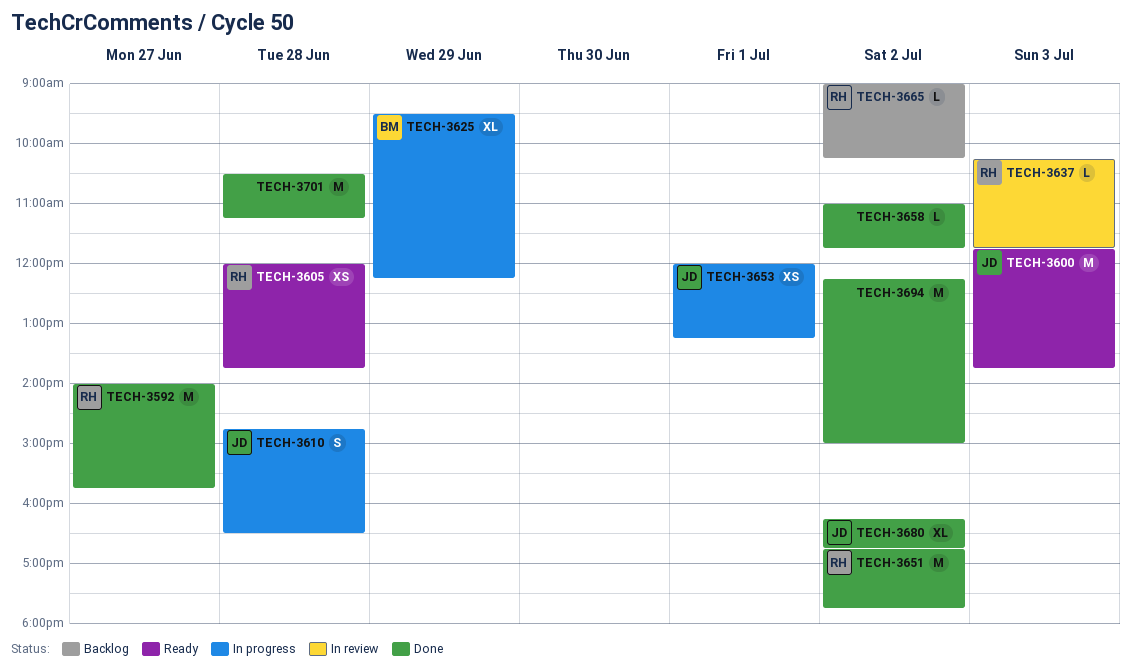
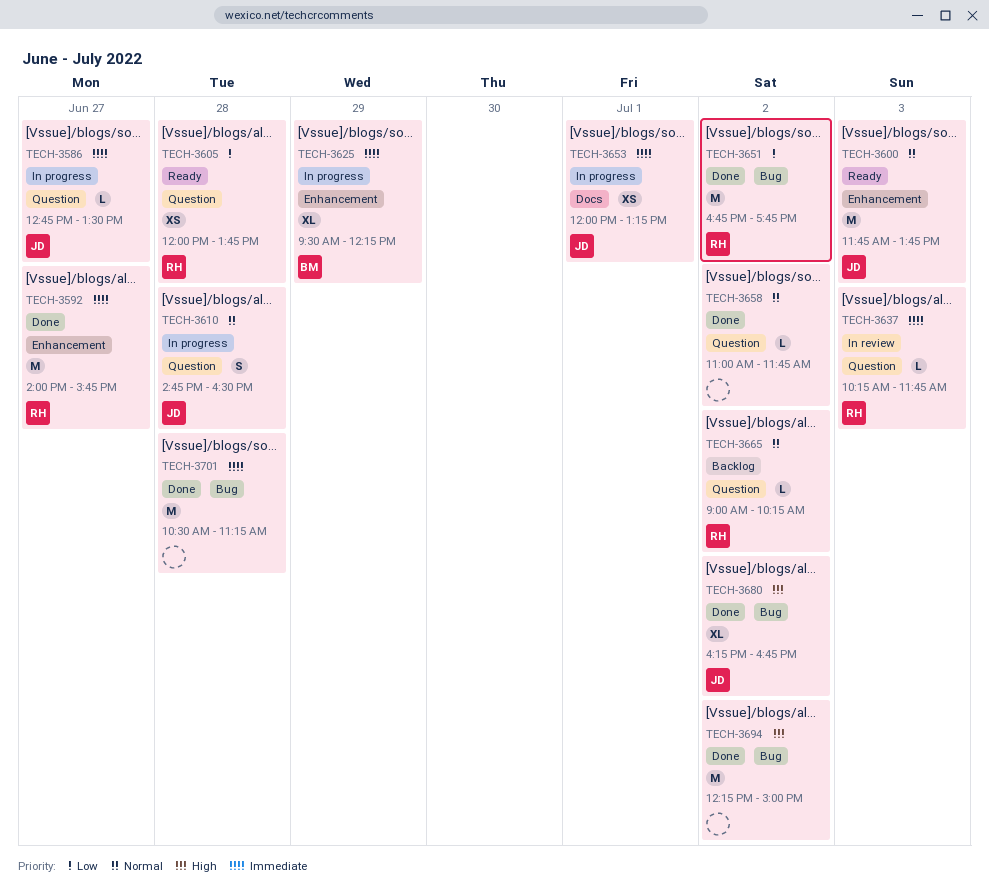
TECH-3586: none -> present

